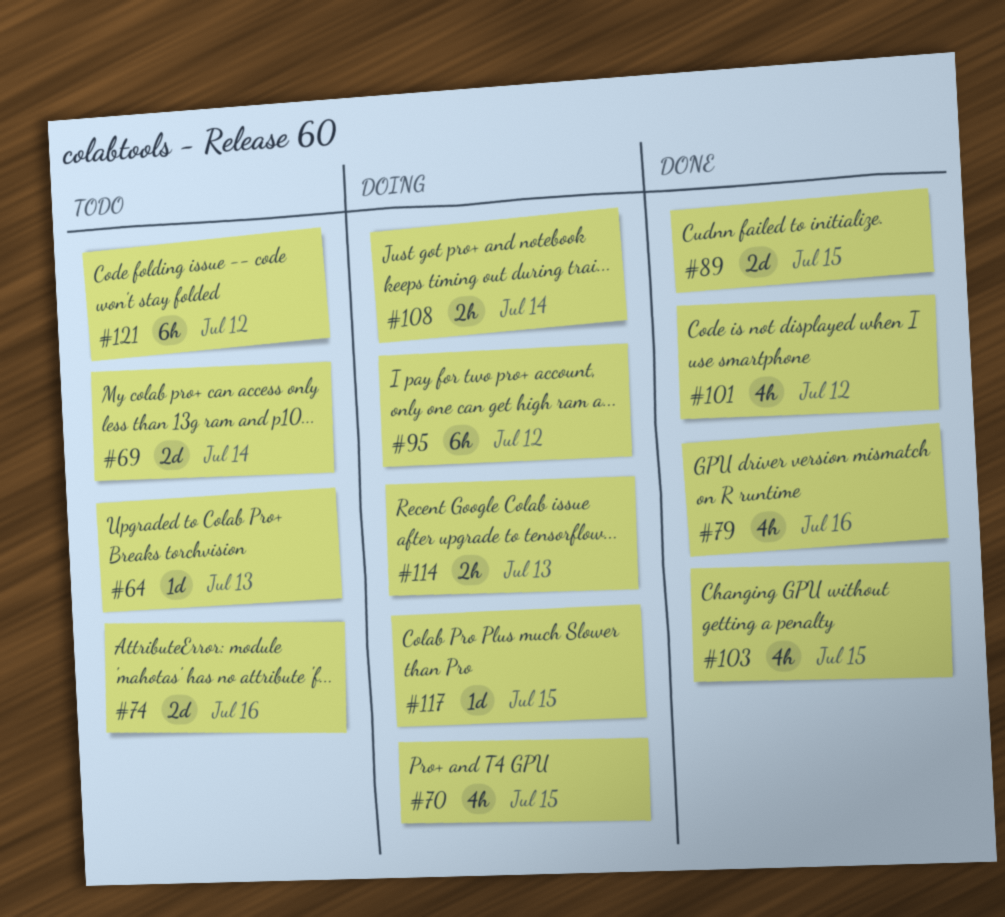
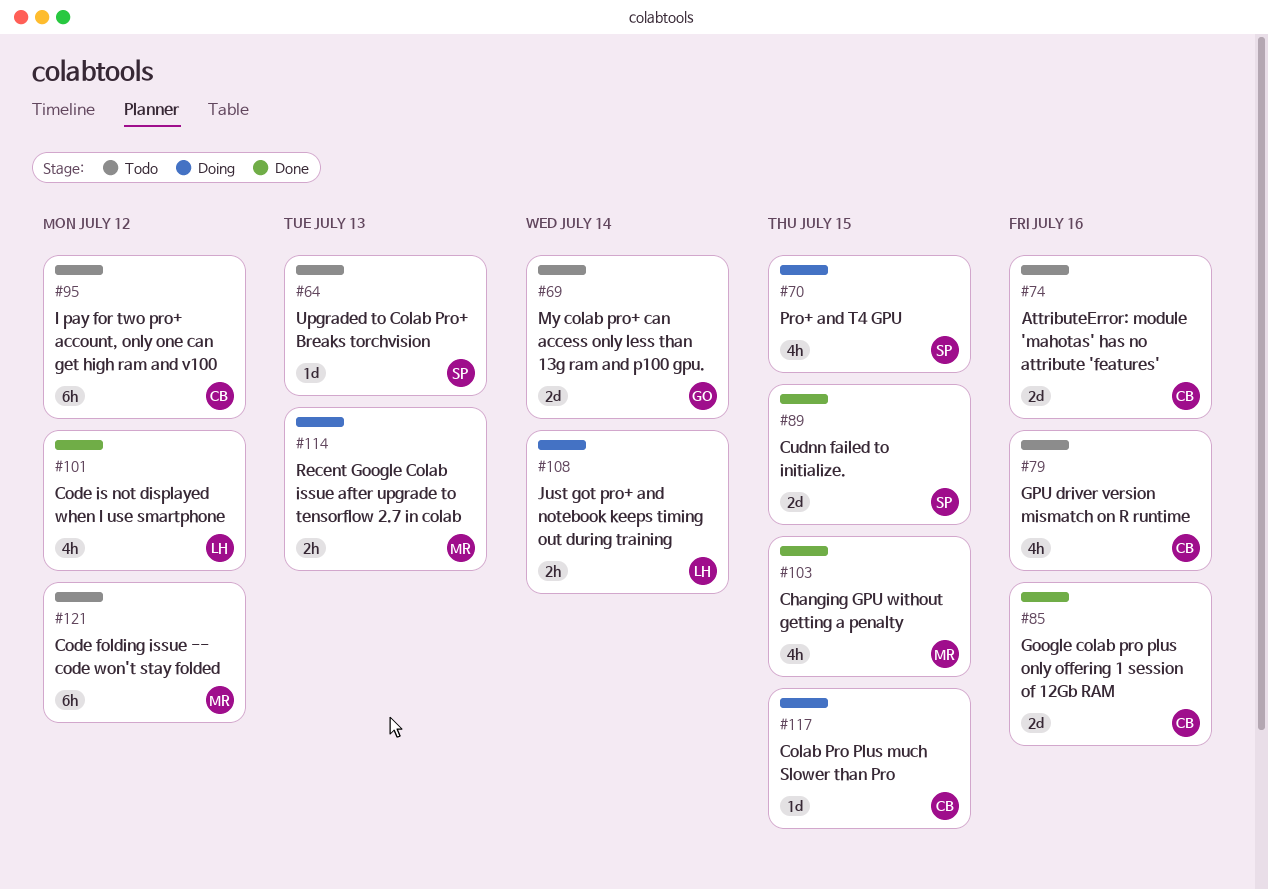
#79, status: Done -> Todo
#85: none -> present
#95, status: Doing -> Todo

